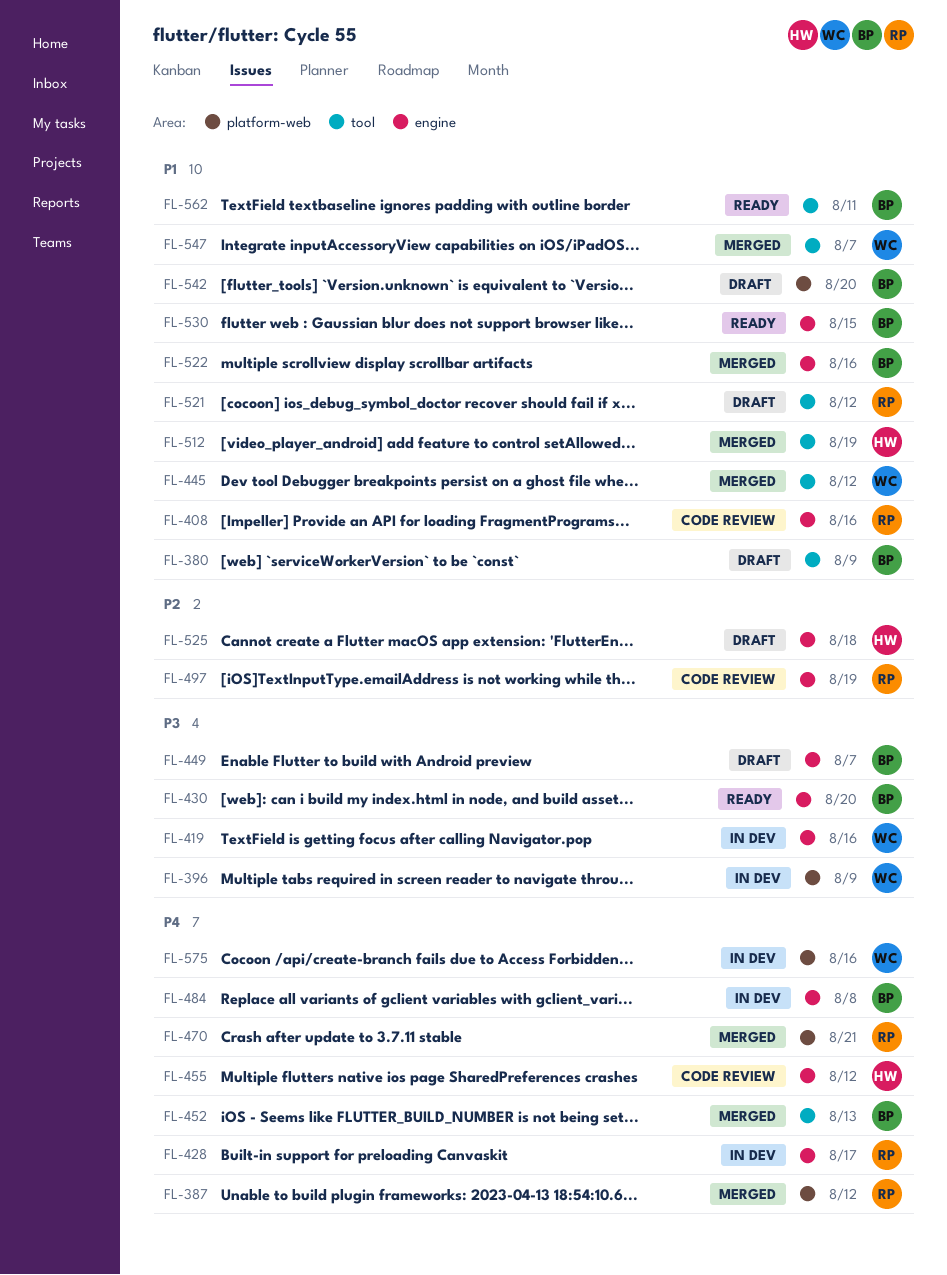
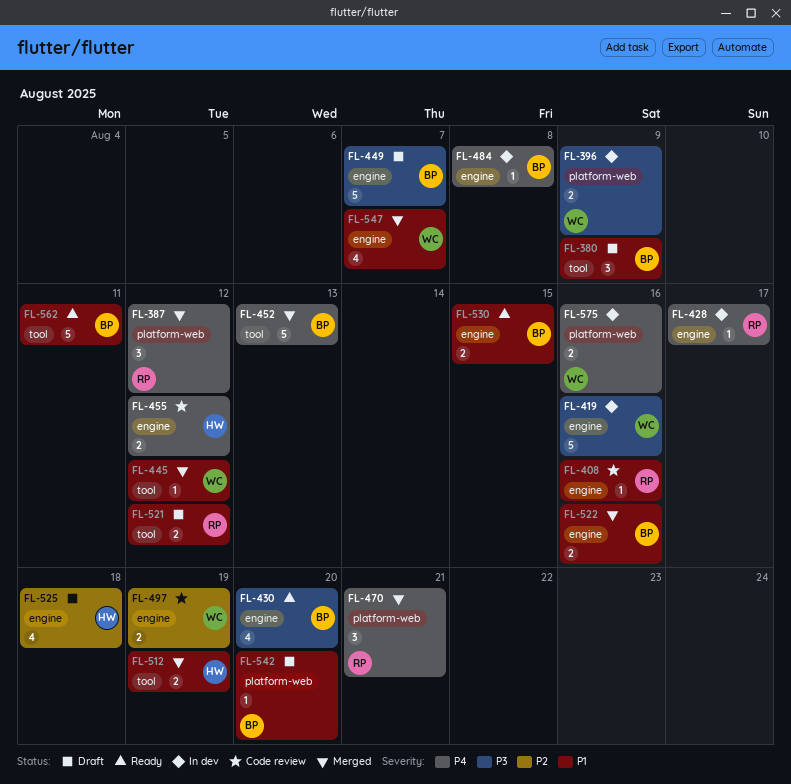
FL-497, owner: RP -> WC
FL-547, label: tool -> engine

